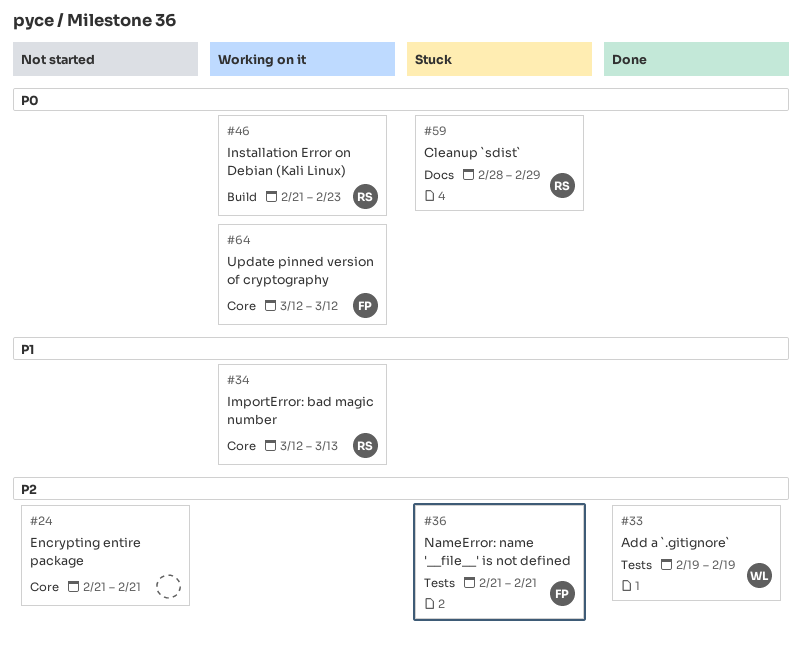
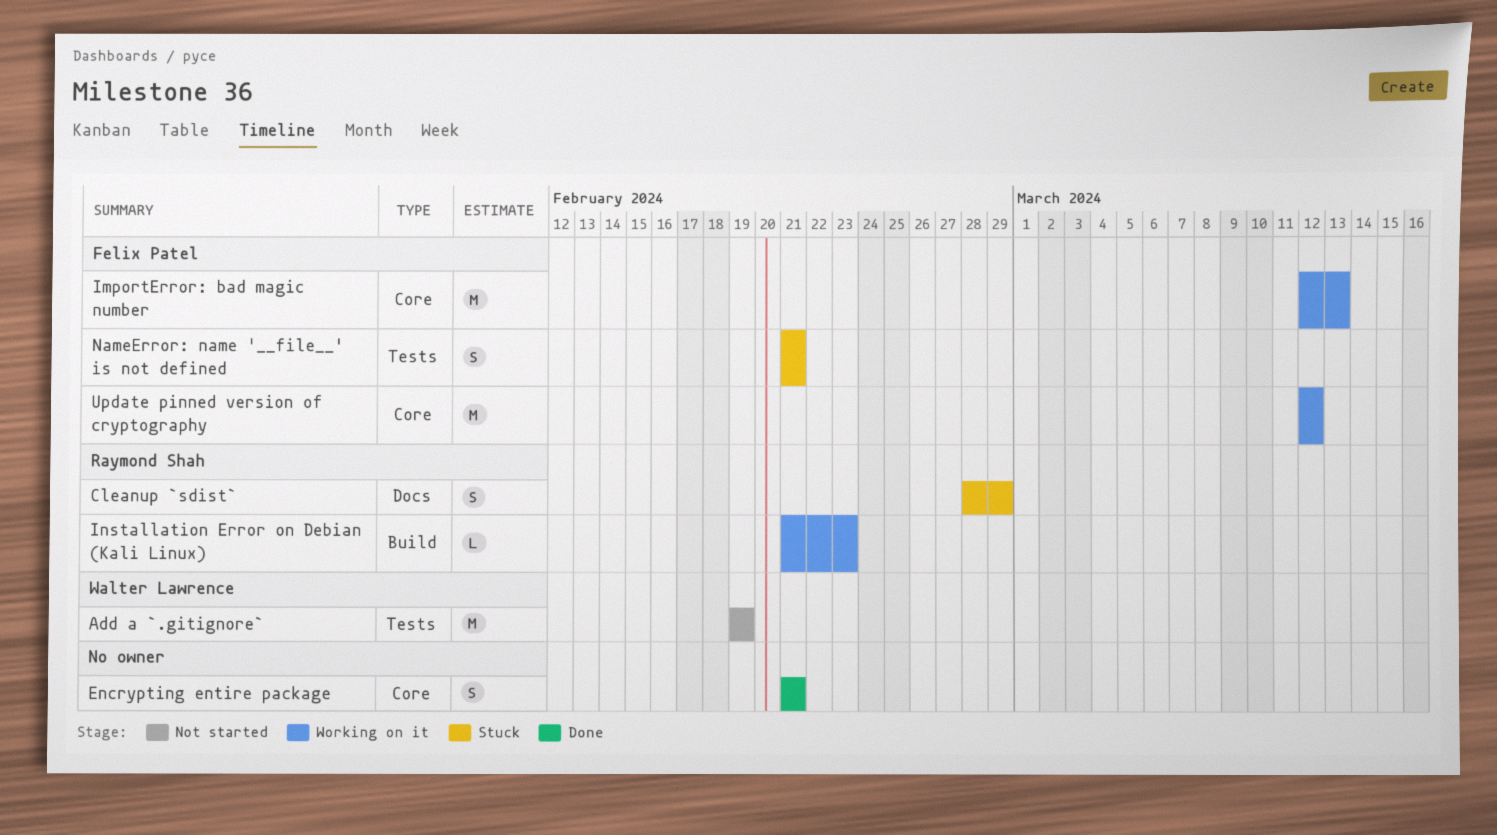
Add a `.gitignore`, status: Done -> Not started
Encrypting entire package, status: Not started -> Done
ImportError: bad magic number, owner: Raymond Shah -> Felix Patel

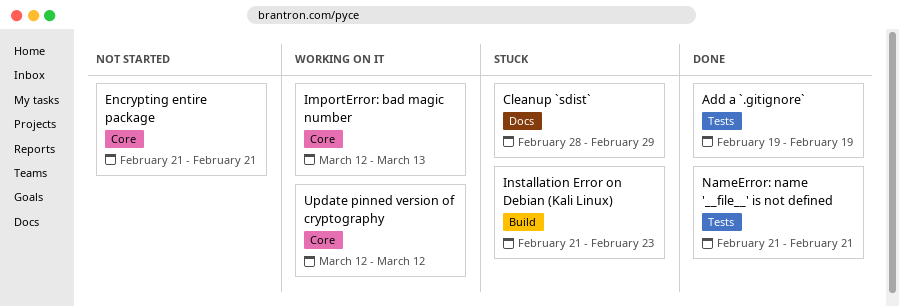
Add a `.gitignore`, status: Not started -> Done
Encrypting entire package, status: Done -> Not started
Installation Error on Debian (Kali Linux), status: Working on it -> Stuck
NameError: name '__file__' is not defined, status: Stuck -> Done

